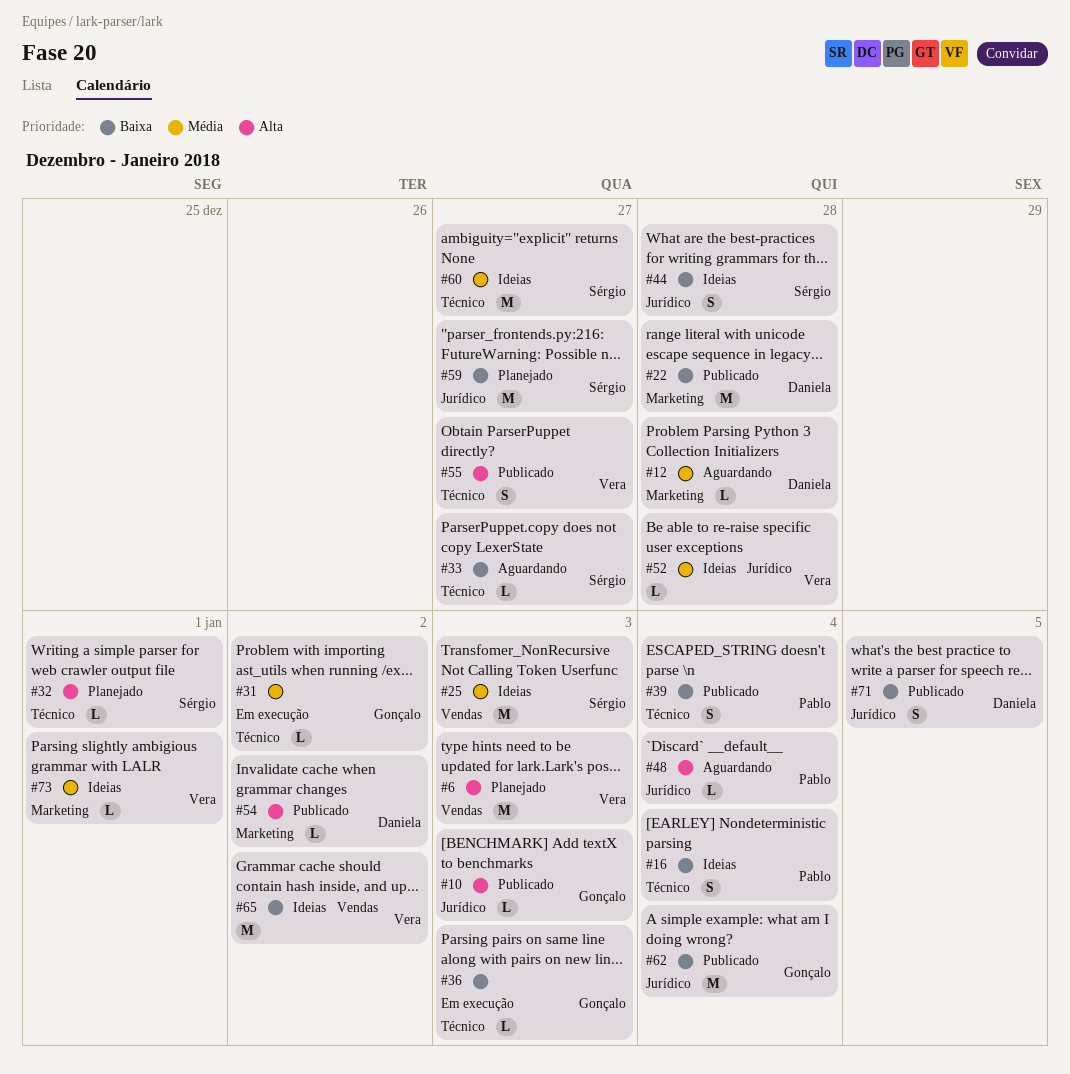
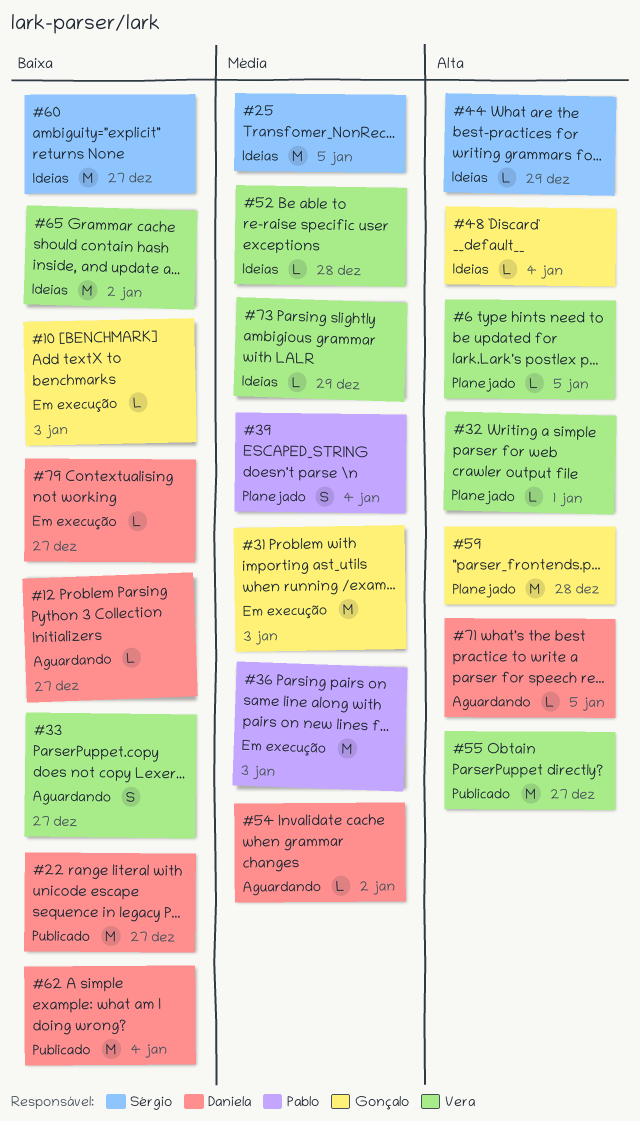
#6, estimate: M -> L
#6, due: Jan 3 -> Jan 5
#10, status: Publicado -> Em execução
#10, priority: Alta -> Baixa
#12, priority: Média -> Baixa
#12, due: Dec 28 -> Dec 27
#16: present -> none
#22, due: Dec 28 -> Dec 27
#25, due: Jan 3 -> Jan 5
#31, estimate: L -> M
#31, due: Jan 2 -> Jan 3
#32, owner: Sérgio -> Vera
#33, owner: Sérgio -> Vera
#33, estimate: L -> S
#36, owner: Gonçalo -> Pablo
#36, priority: Baixa -> Média
#36, estimate: L -> M
#39, status: Publicado -> Planejado
#39, priority: Baixa -> Média
#44, priority: Baixa -> Alta
#44, estimate: S -> L
#44, due: Dec 28 -> Dec 29
#48, status: Aguardando -> Ideias
#48, owner: Pablo -> Gonçalo
#54, status: Publicado -> Aguardando
#54, priority: Alta -> Média
#55, estimate: S -> M
#59, owner: Sérgio -> Gonçalo
#59, priority: Baixa -> Alta
#59, due: Dec 27 -> Dec 28
#60, priority: Média -> Baixa
#62, owner: Gonçalo -> Daniela
#71, status: Publicado -> Aguardando
#71, priority: Baixa -> Alta
#71, estimate: S -> L
#73, due: Jan 1 -> Dec 29
#79: none -> present

